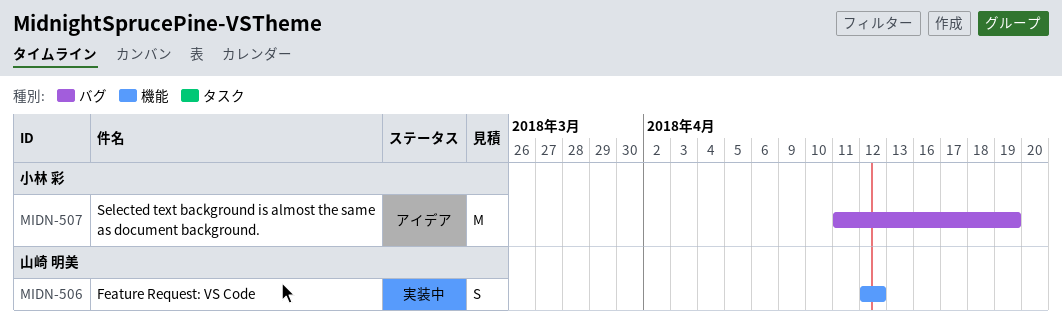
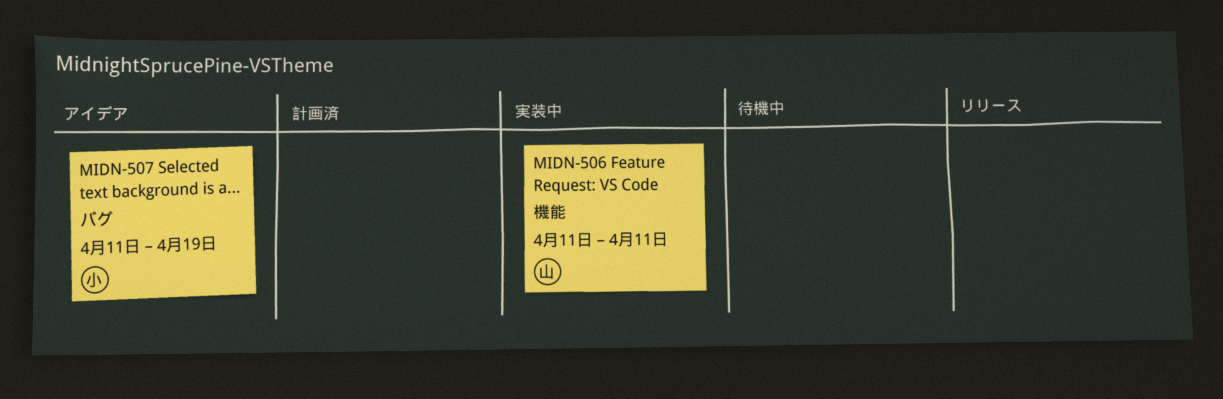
MIDN-506, start: Apr 12 -> Apr 11
MIDN-506, due: Apr 12 -> Apr 11

